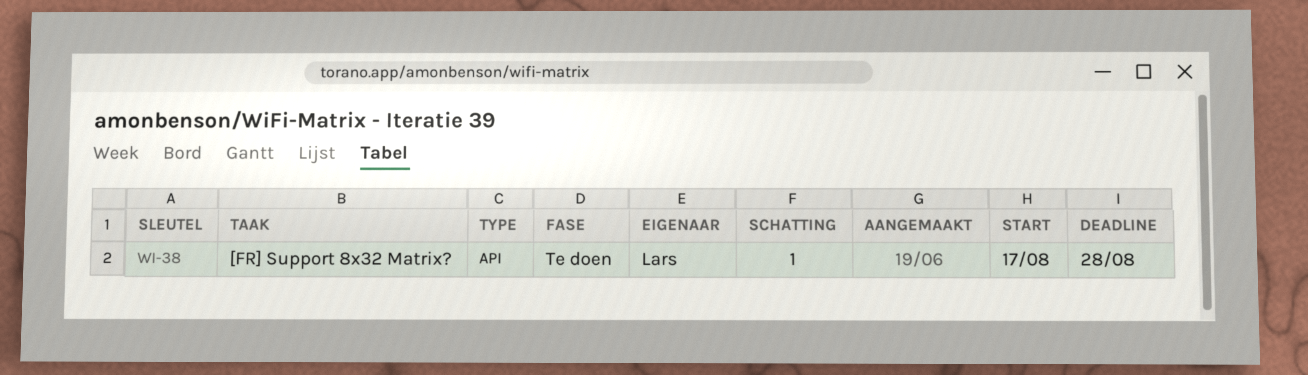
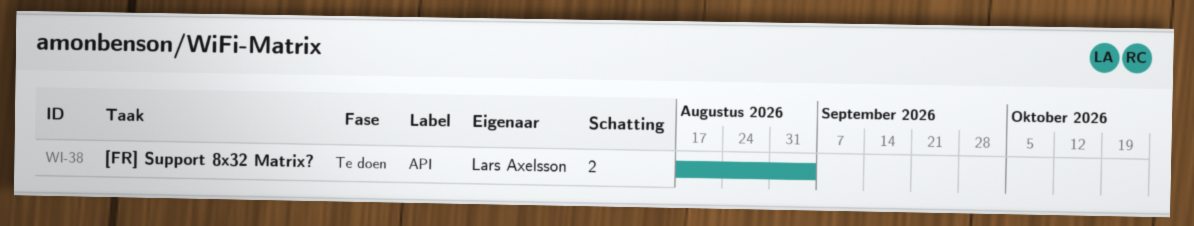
WI-38, estimate: 1 -> 2
WI-38, due: Aug 28 -> Sep 4

